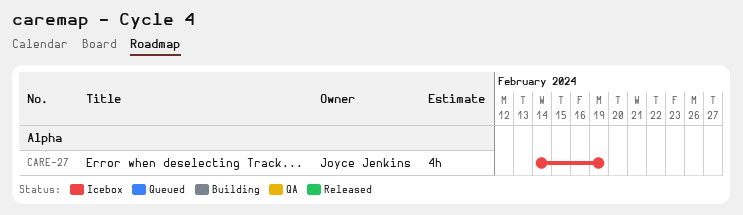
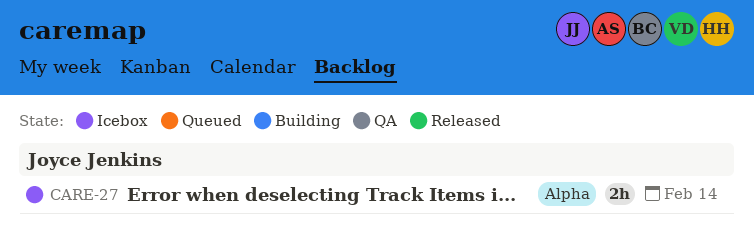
CARE-27, estimate: 4h -> 2h
CARE-27, due: Feb 19 -> Feb 14

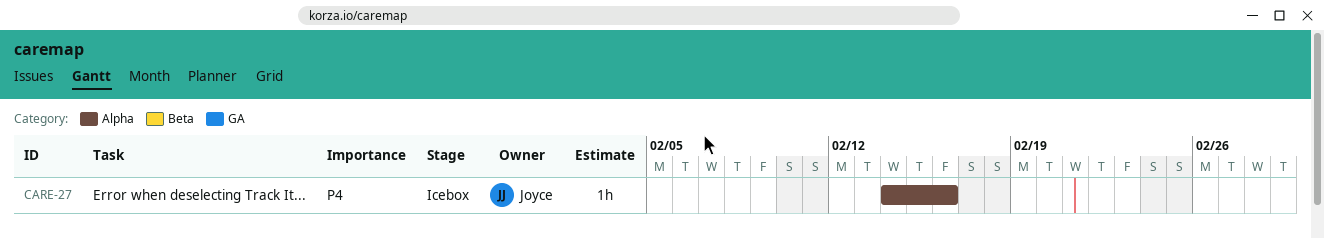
CARE-27, estimate: 2h -> 1h
CARE-27, due: Feb 14 -> Feb 16

